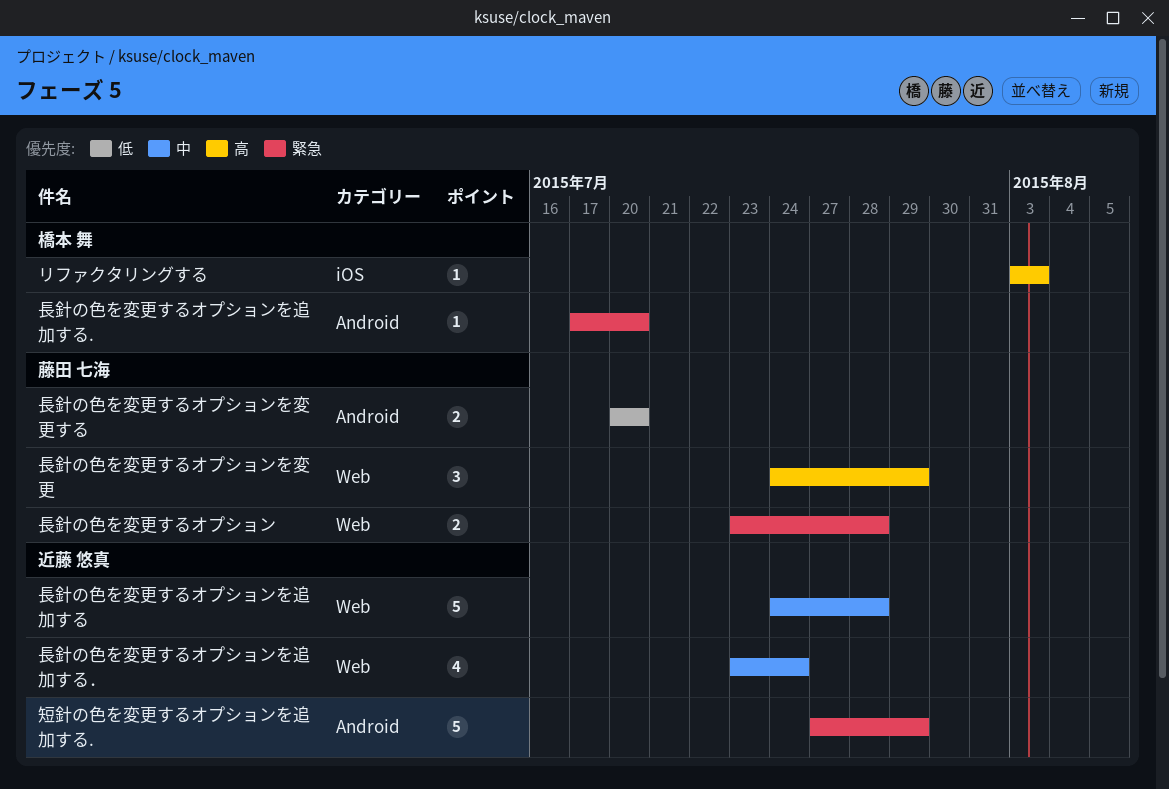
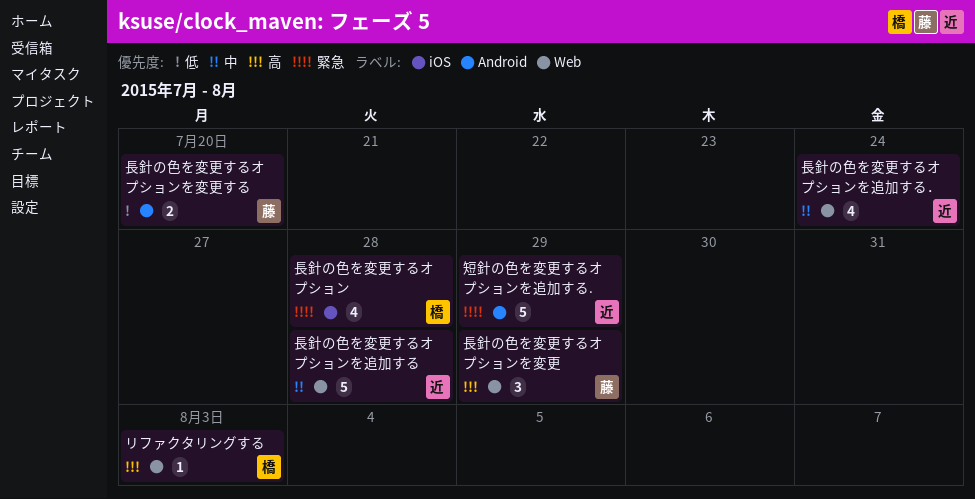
⻑針の色を変更するオプションを追加する.: present -> none
リファクタリングする, label: iOS -> Web
長針の色を変更するオプション, owner: 藤田 七海 -> 橋本 舞
長針の色を変更するオプション, label: Web -> iOS
長針の色を変更するオプション, estimate: 2 -> 4

